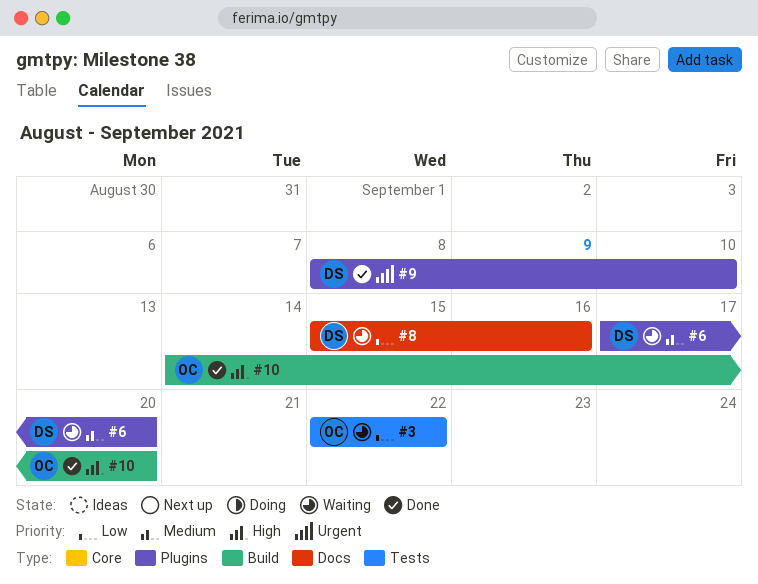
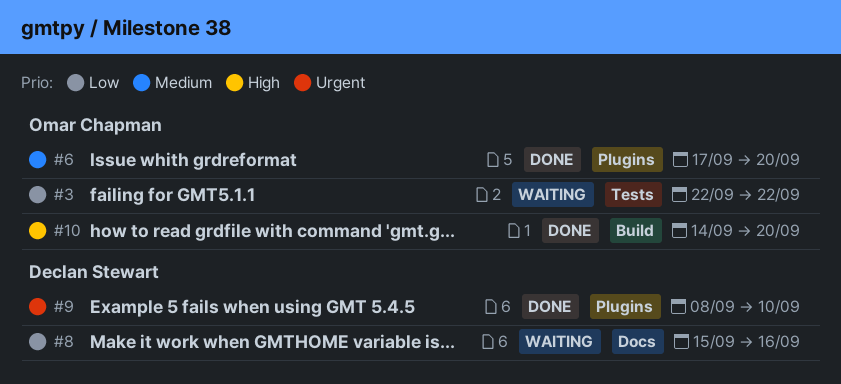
#6, status: Waiting -> Done
#6, owner: Declan Stewart -> Omar Chapman

